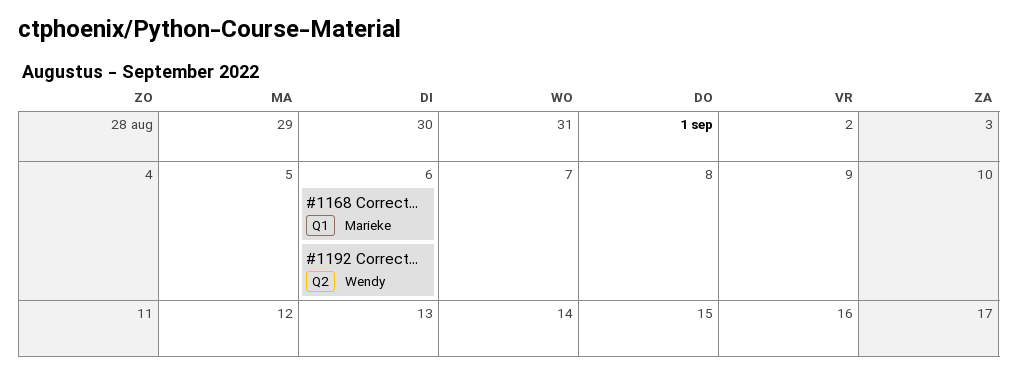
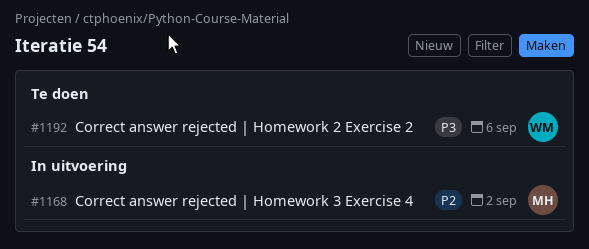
#1168, due: Sep 6 -> Sep 2

